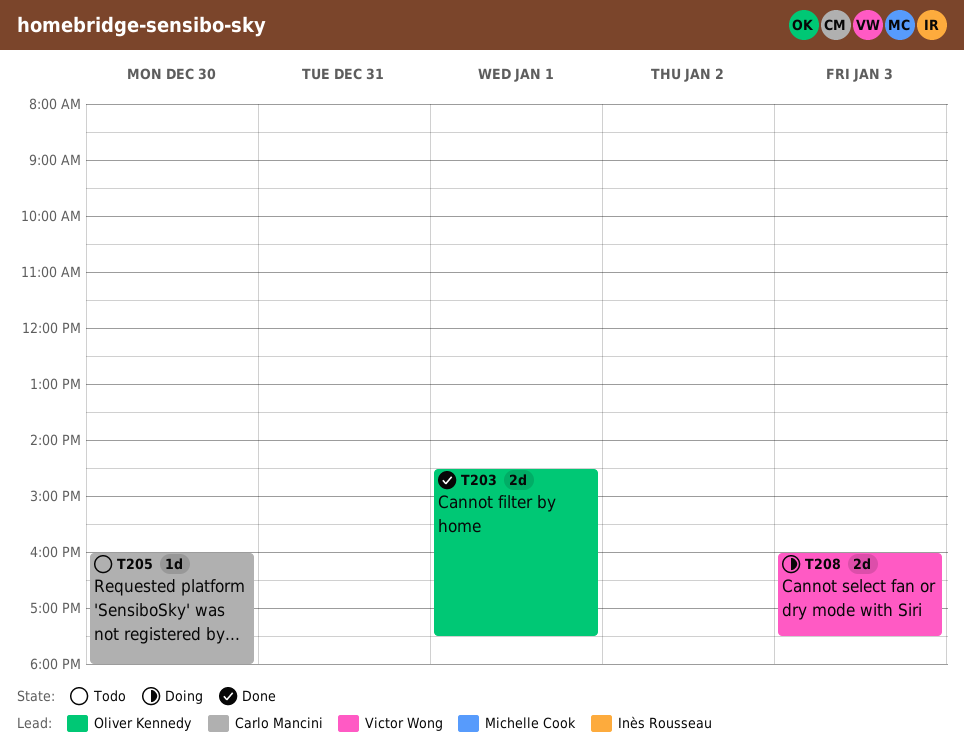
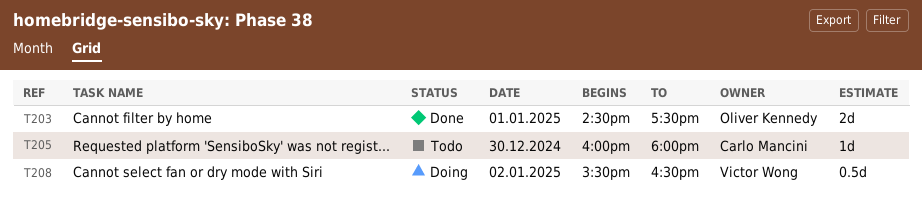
T208, estimate: 2d -> 0.5d
T208, day: Jan 3 -> Jan 2
T208, begins: 16:00 -> 15:30
T208, ends: 17:30 -> 16:30

